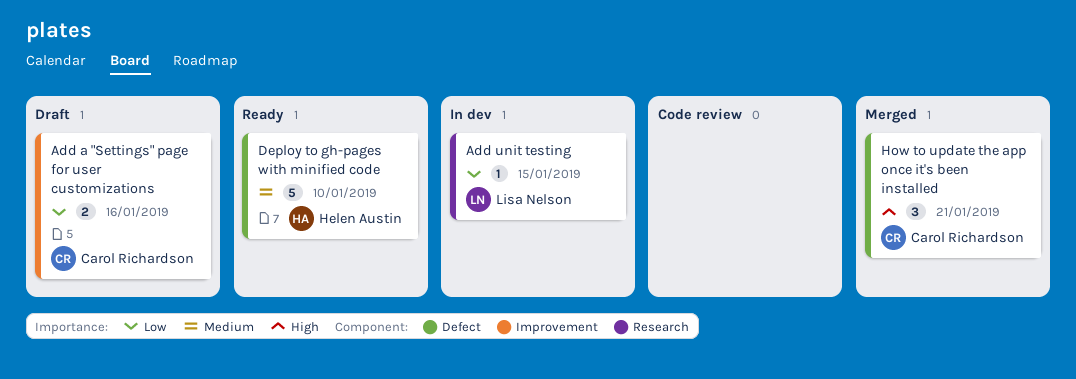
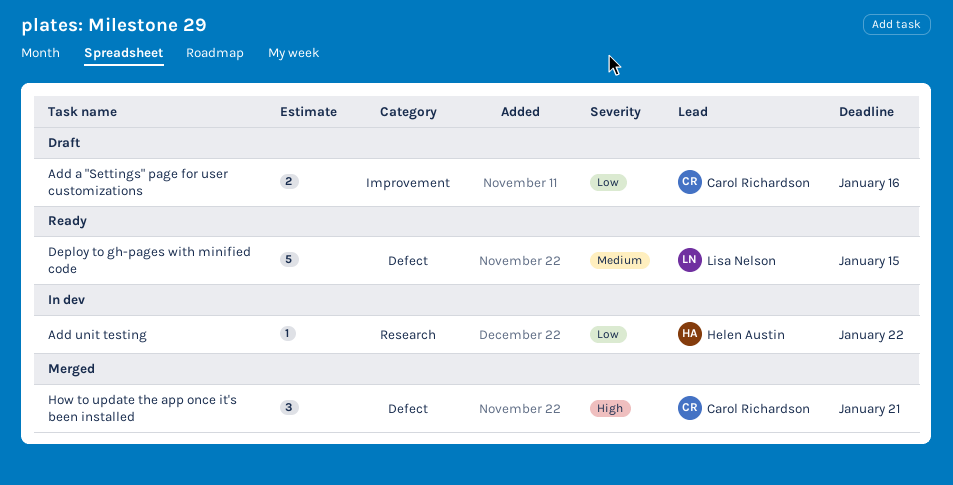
Add unit testing, owner: Lisa Nelson -> Helen Austin
Add unit testing, due: Jan 15 -> Jan 22
Deploy to gh-pages with minified code, owner: Helen Austin -> Lisa Nelson
Deploy to gh-pages with minified code, due: Jan 10 -> Jan 15

